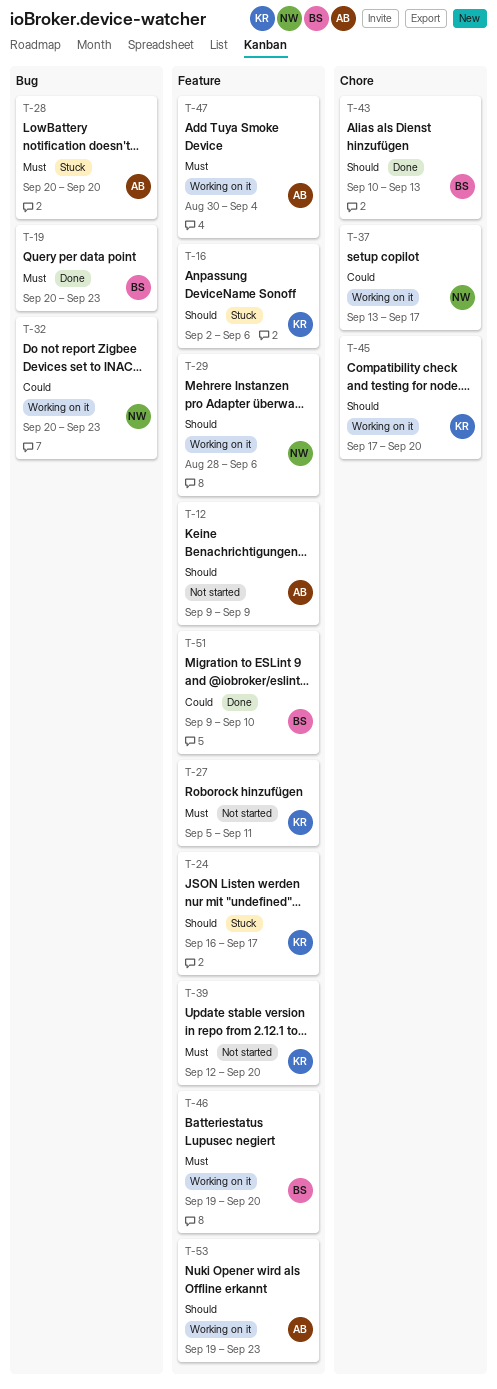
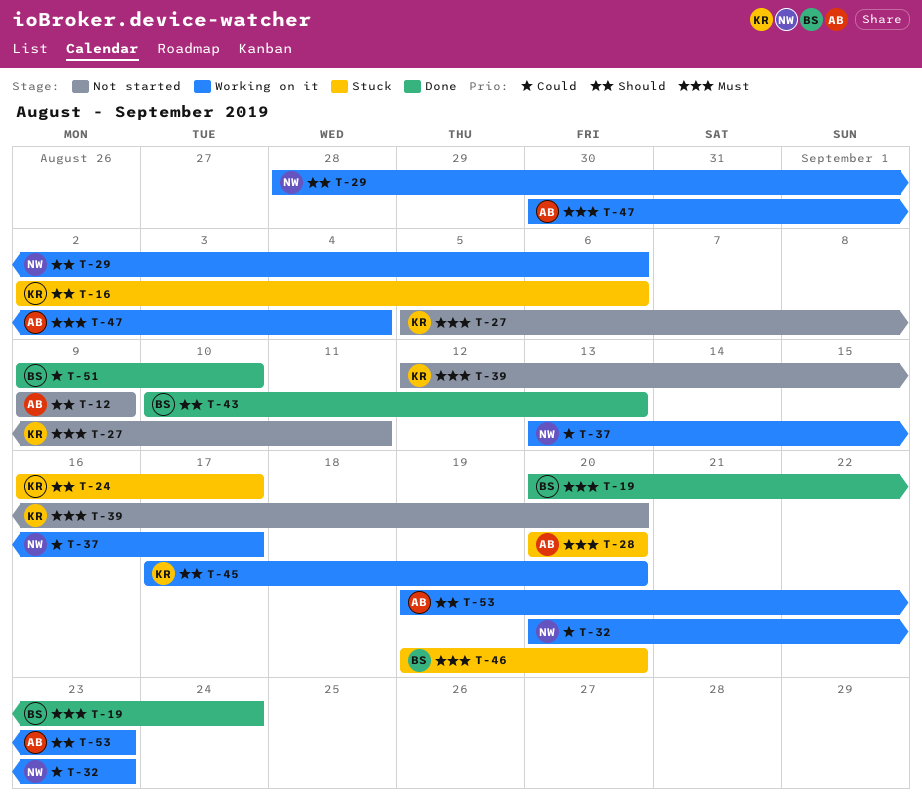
T-19, due: Sep 23 -> Sep 24
T-46, status: Working on it -> Stuck

